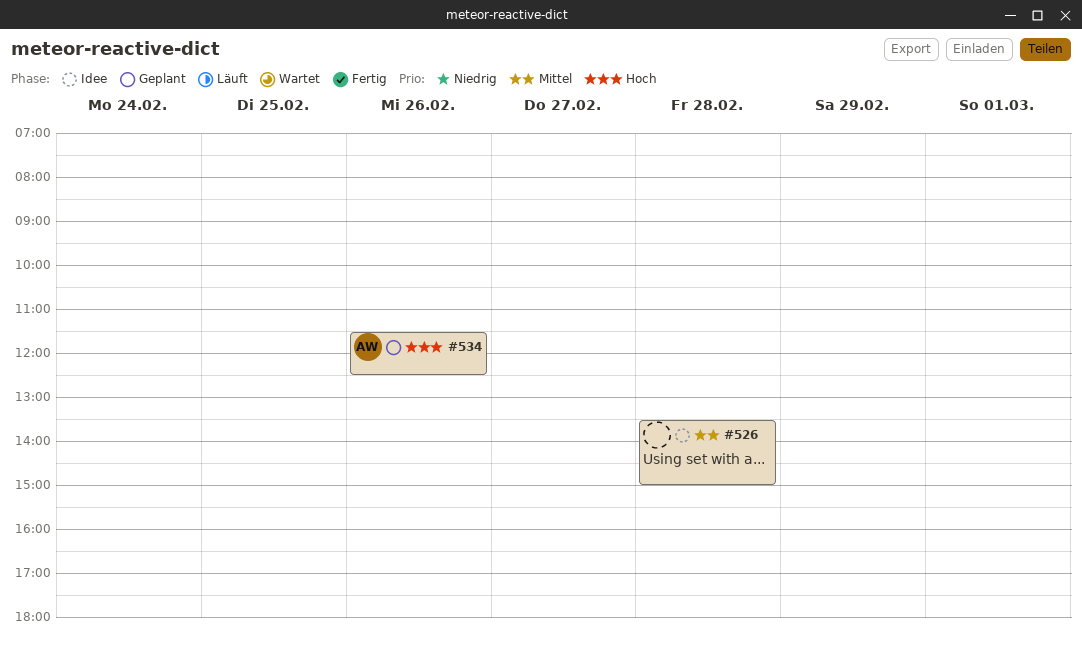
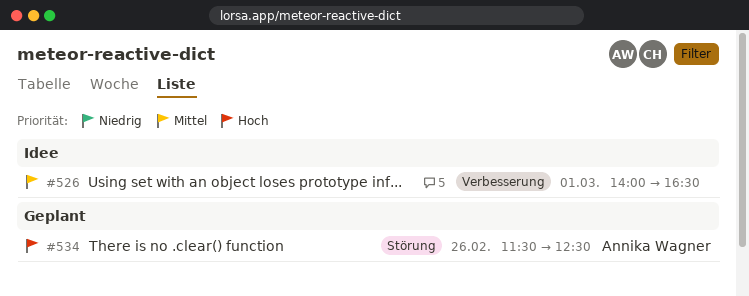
#526, day: Feb 28 -> Mar 1
#526, begins: 13:30 -> 14:00
#526, ends: 15:00 -> 16:30

